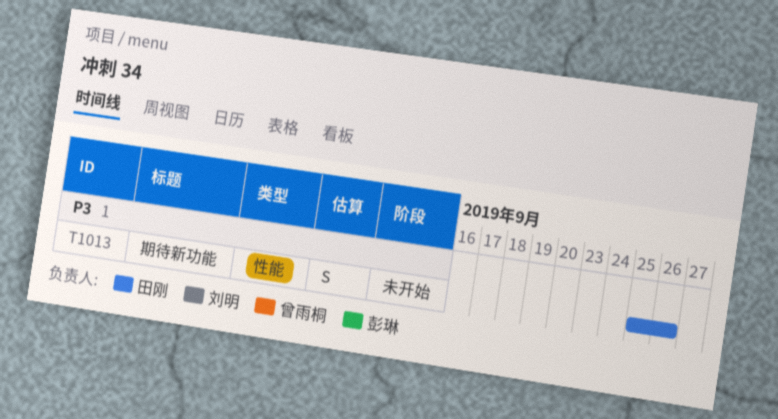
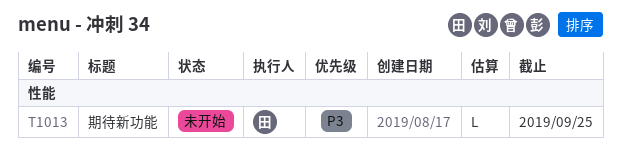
T1013, estimate: S -> L
T1013, due: Sep 26 -> Sep 25

